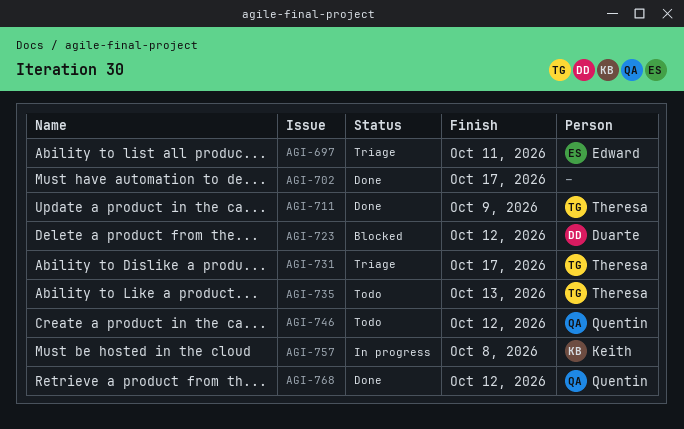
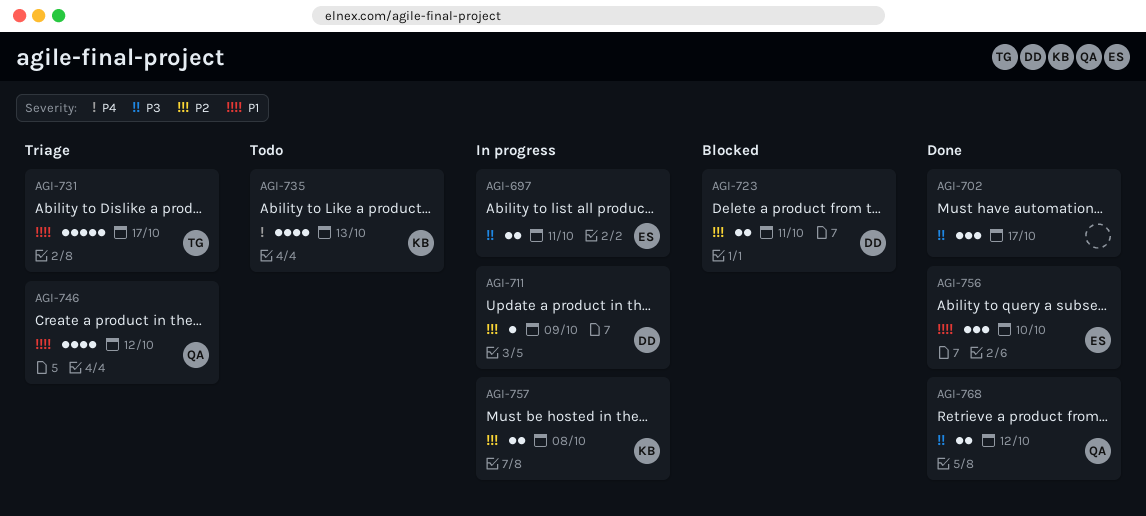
AGI-697, status: Triage -> In progress
AGI-711, status: Done -> In progress
AGI-711, owner: Theresa -> Duarte
AGI-723, due: Oct 12 -> Oct 11
AGI-735, owner: Theresa -> Keith
AGI-746, status: Todo -> Triage
AGI-756: none -> present

